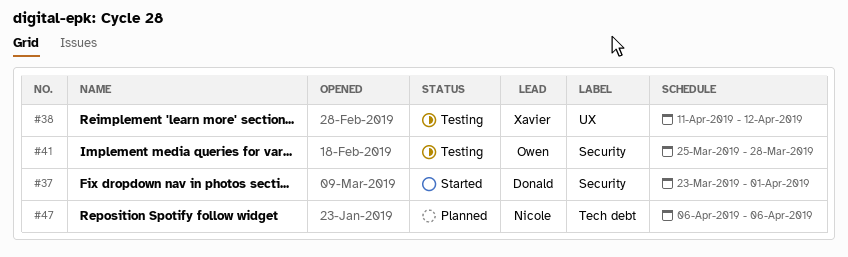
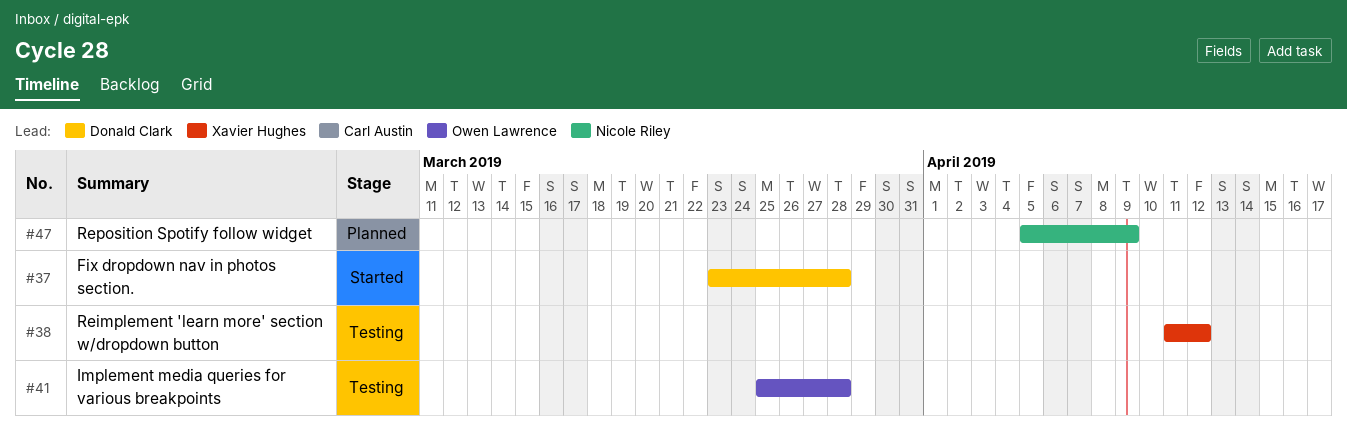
#37, due: Apr 1 -> Mar 28
#47, start: Apr 6 -> Apr 5
#47, due: Apr 6 -> Apr 9

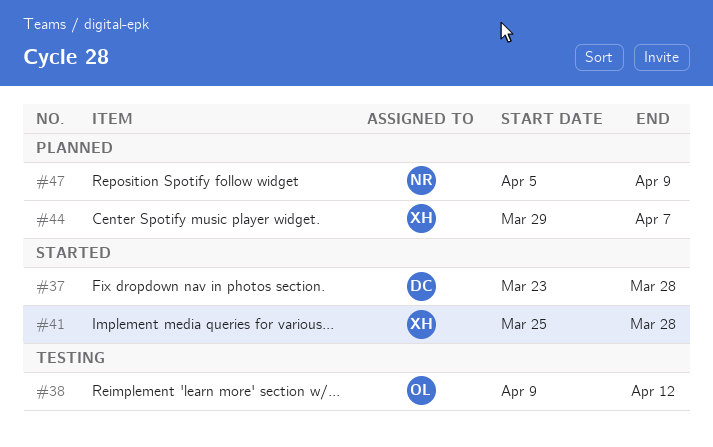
#38, owner: Xavier Hughes -> Owen Lawrence
#38, start: Apr 11 -> Apr 9
#41, status: Testing -> Started
#41, owner: Owen Lawrence -> Xavier Hughes
#44: none -> present

